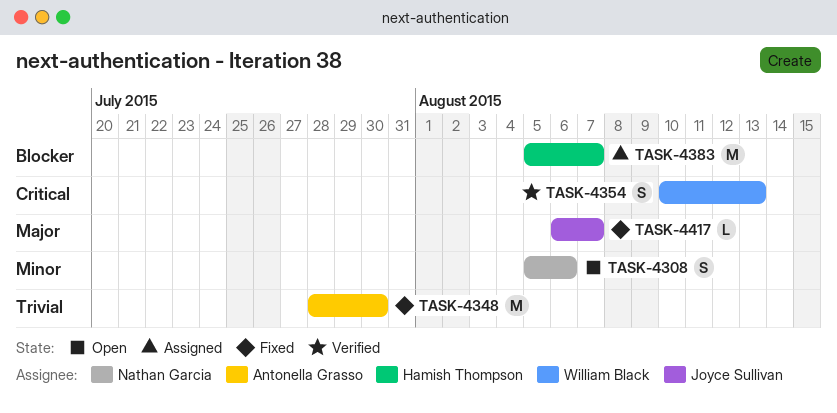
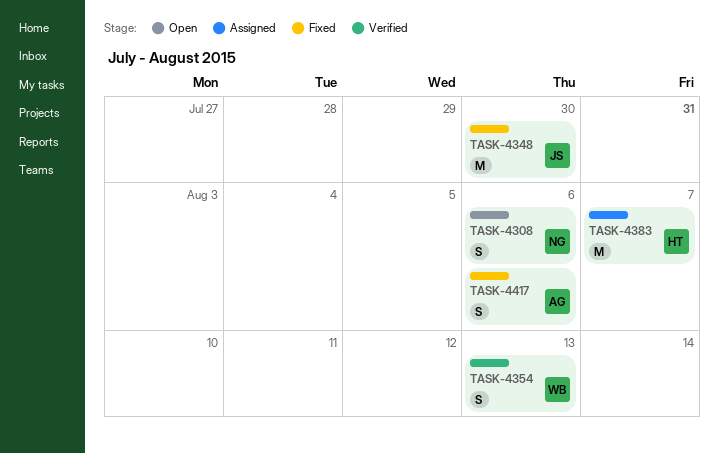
TASK-4348, owner: Antonella Grasso -> Joyce Sullivan
TASK-4417, owner: Joyce Sullivan -> Antonella Grasso
TASK-4417, estimate: L -> S
TASK-4417, due: Aug 7 -> Aug 6

